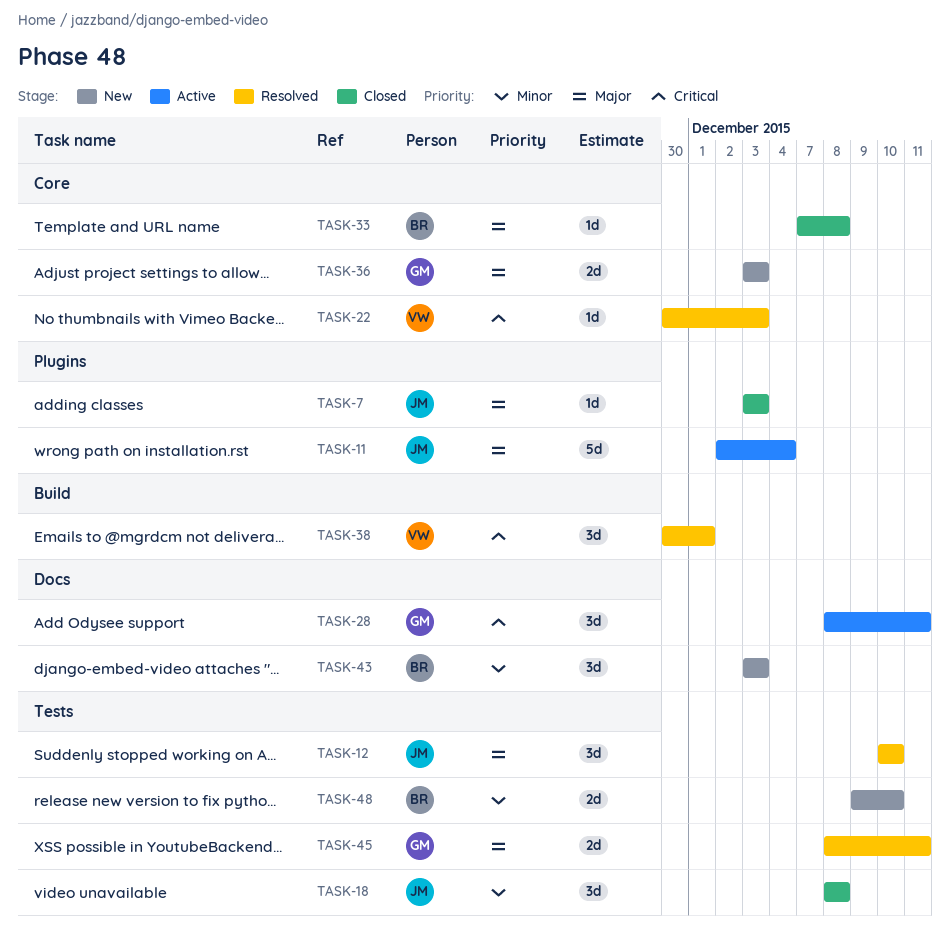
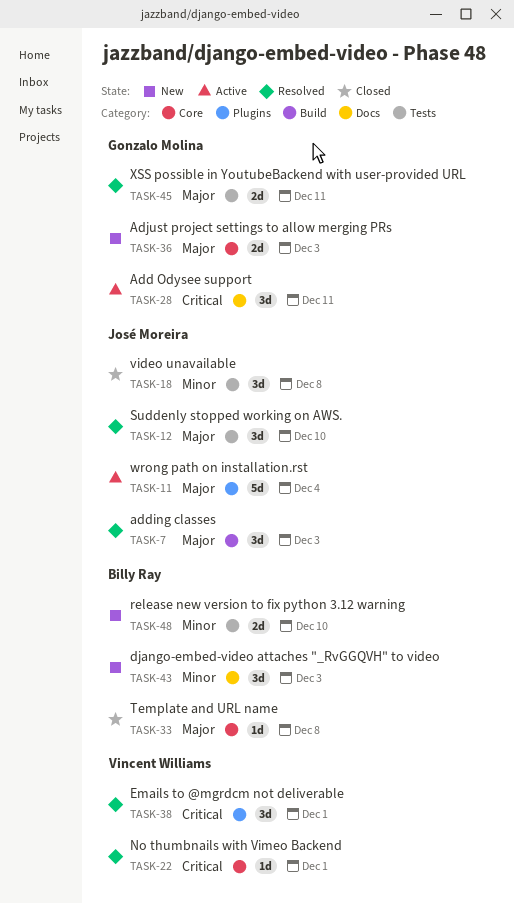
TASK-7, status: Closed -> Resolved
TASK-7, label: Plugins -> Build
TASK-7, estimate: 1d -> 3d
TASK-22, due: Dec 3 -> Dec 1
TASK-38, label: Build -> Plugins

